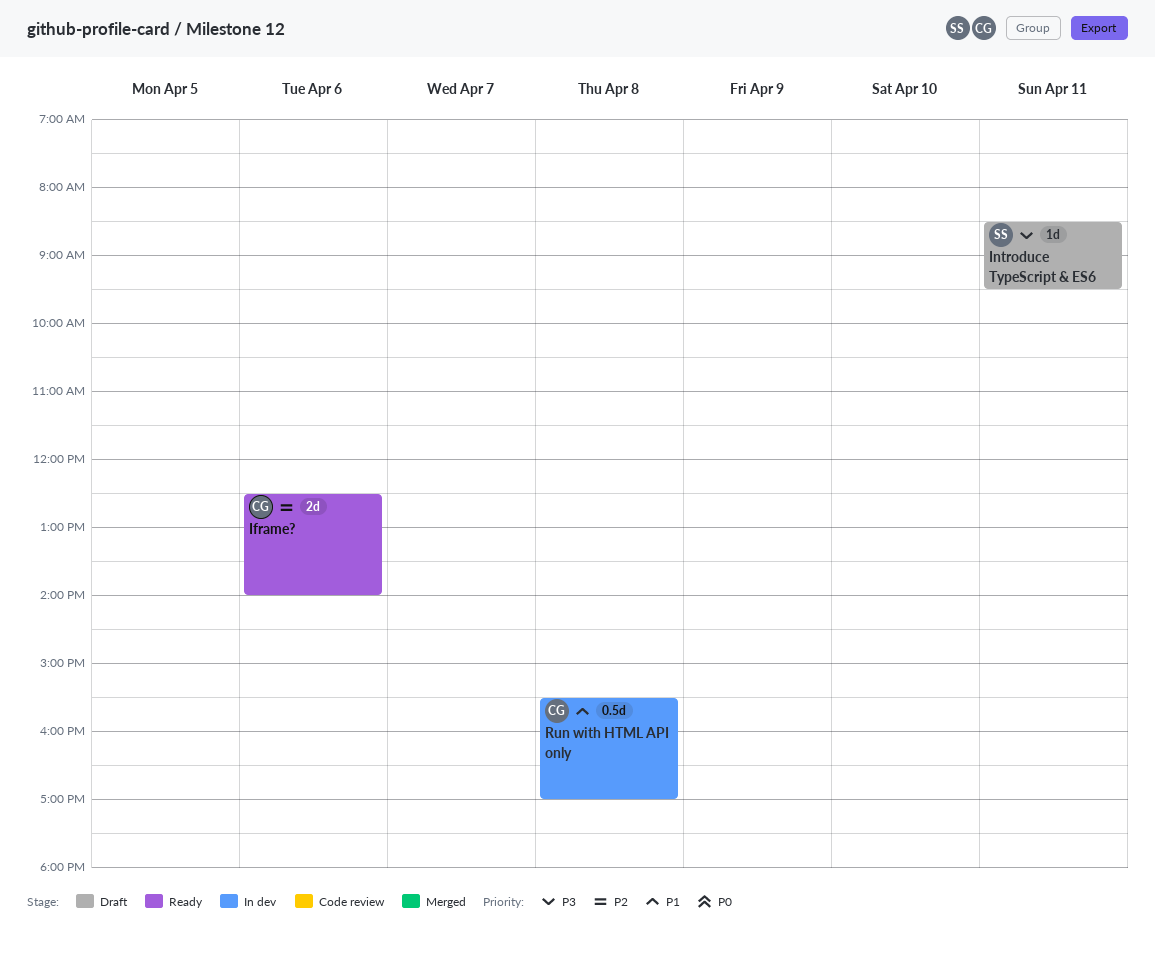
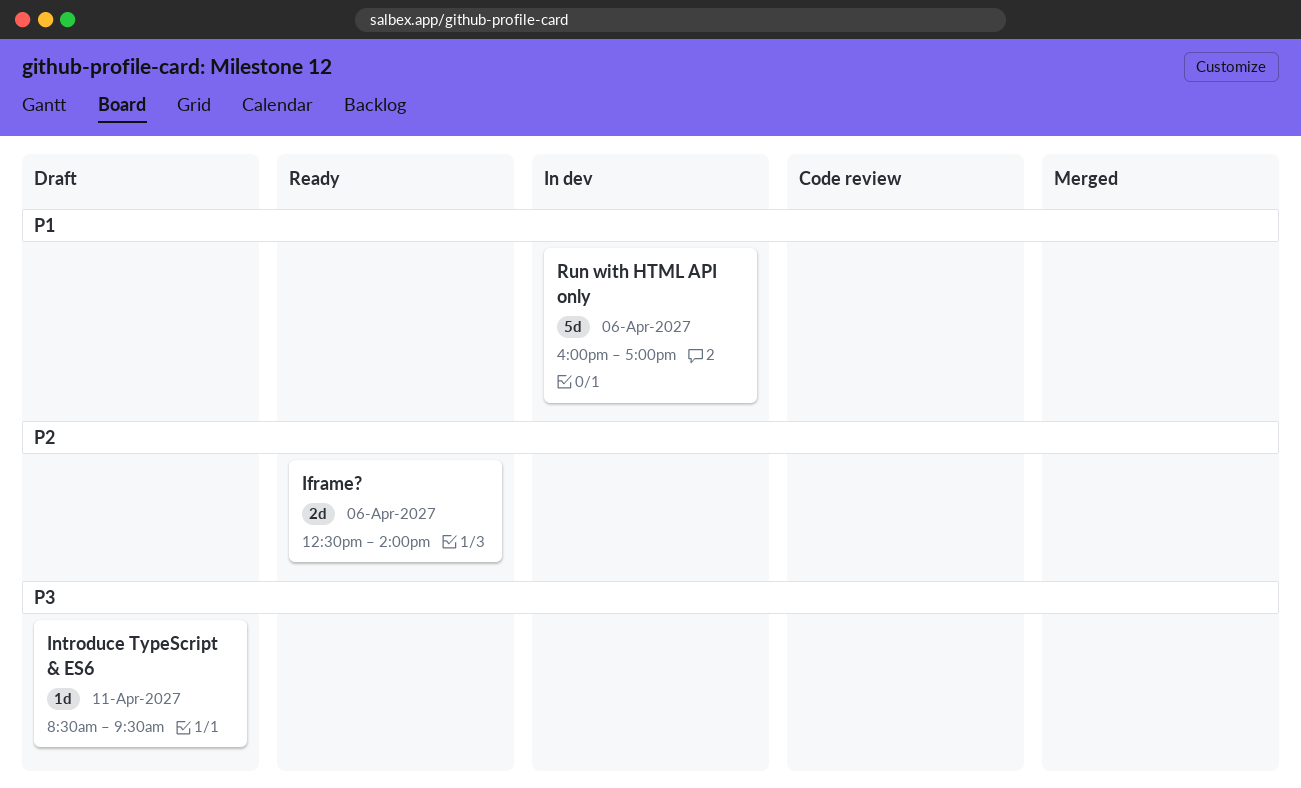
Run with HTML API only, estimate: 0.5d -> 5d
Run with HTML API only, day: Apr 8 -> Apr 6
Run with HTML API only, begins: 15:30 -> 16:00

